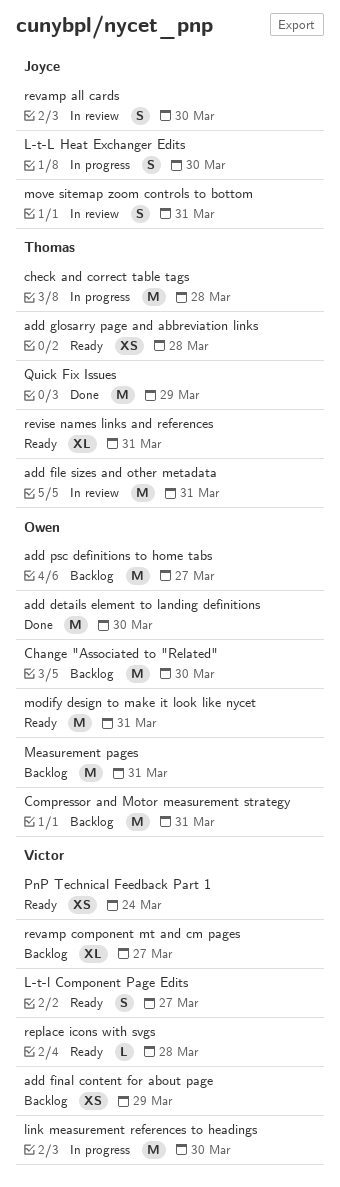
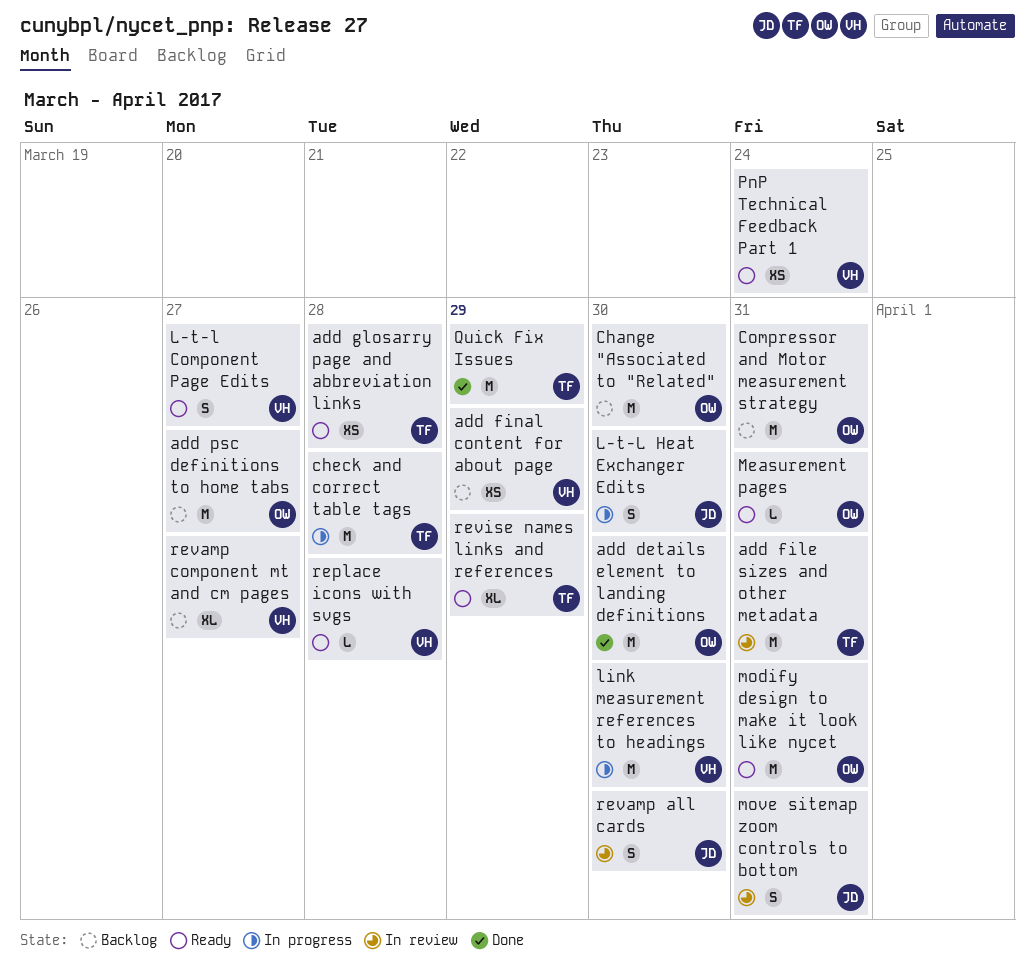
Measurement pages, status: Backlog -> Ready
Measurement pages, estimate: M -> L
revise names links and references, due: Mar 31 -> Mar 29

